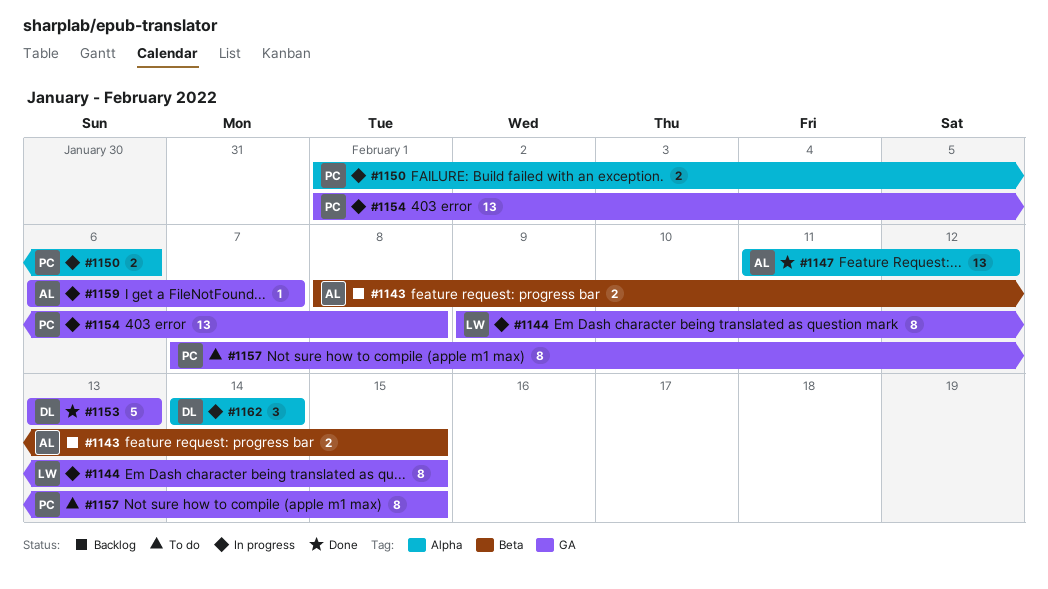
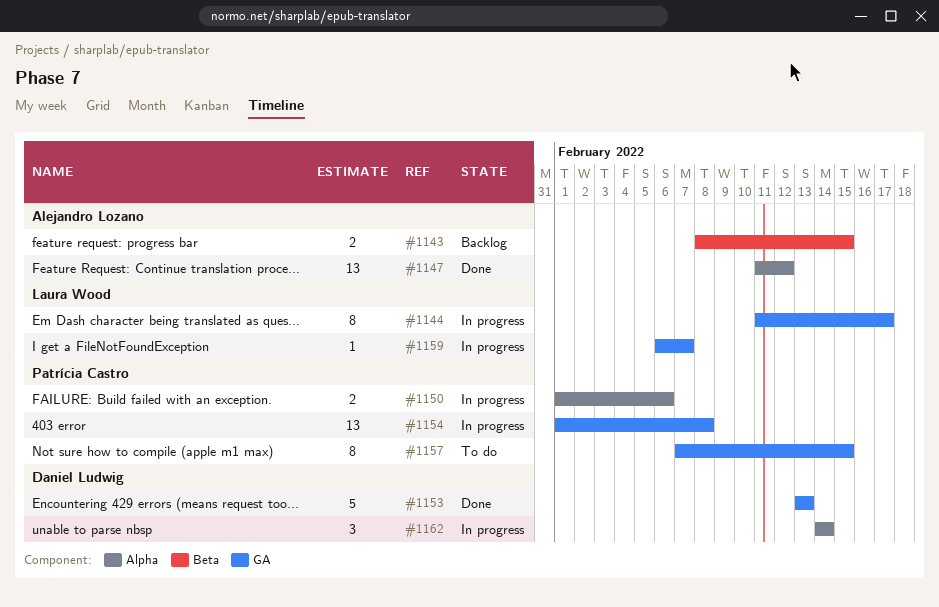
#1144, start: Feb 9 -> Feb 11
#1144, due: Feb 15 -> Feb 17
#1159, owner: Alejandro Lozano -> Laura Wood

